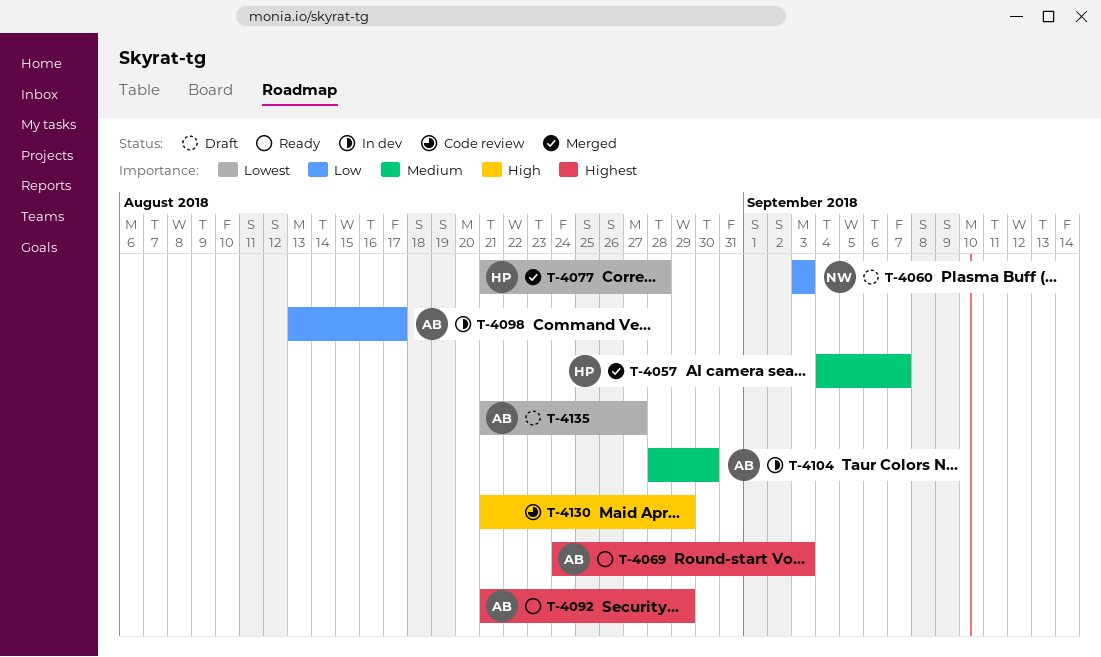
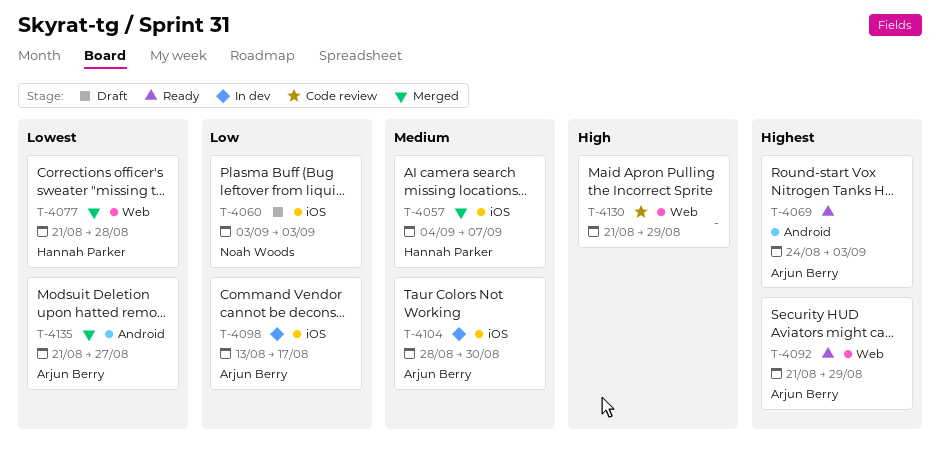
T-4135, status: Draft -> Merged

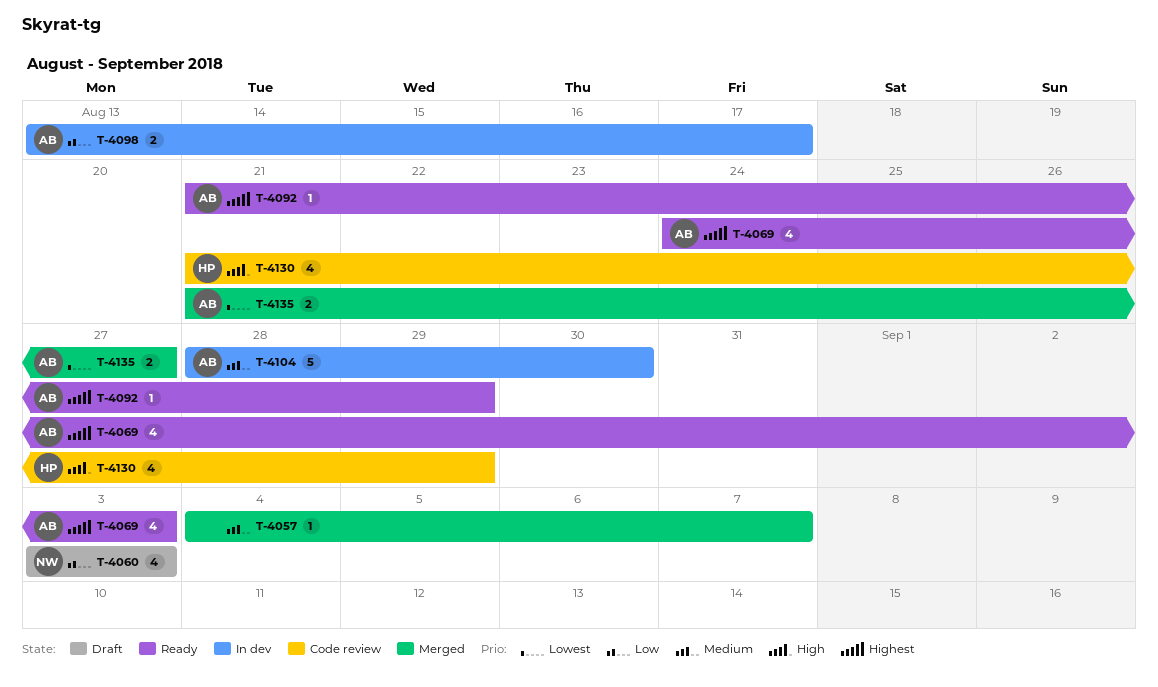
T-4057, owner: Hannah Parker -> none
T-4077: present -> none
T-4130, owner: none -> Hannah Parker

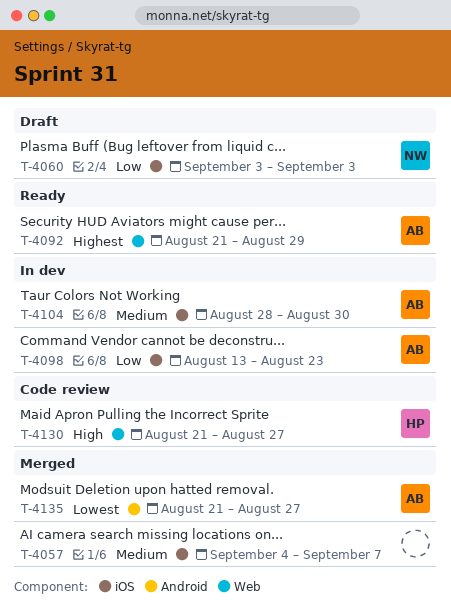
T-4069: present -> none
T-4098, due: Aug 17 -> Aug 23
T-4130, due: Aug 29 -> Aug 27

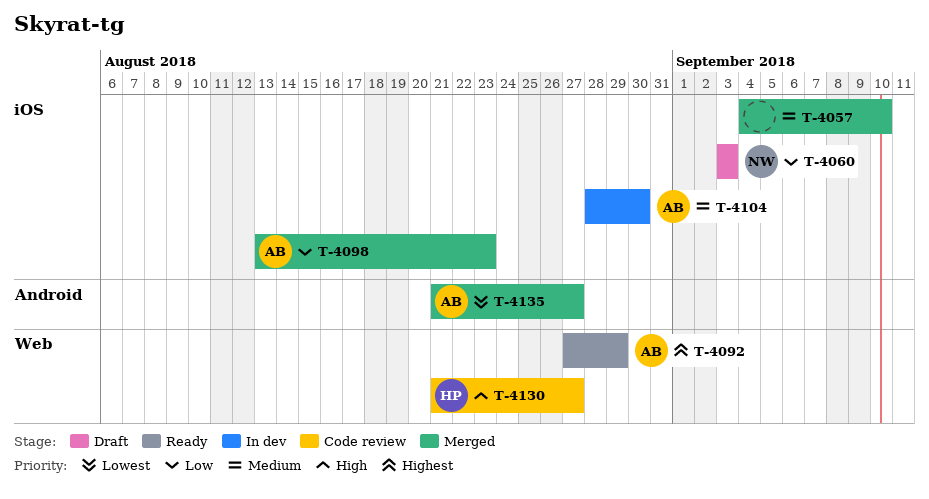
T-4057, due: Sep 7 -> Sep 10
T-4092, start: Aug 21 -> Aug 27
T-4098, status: In dev -> Merged

